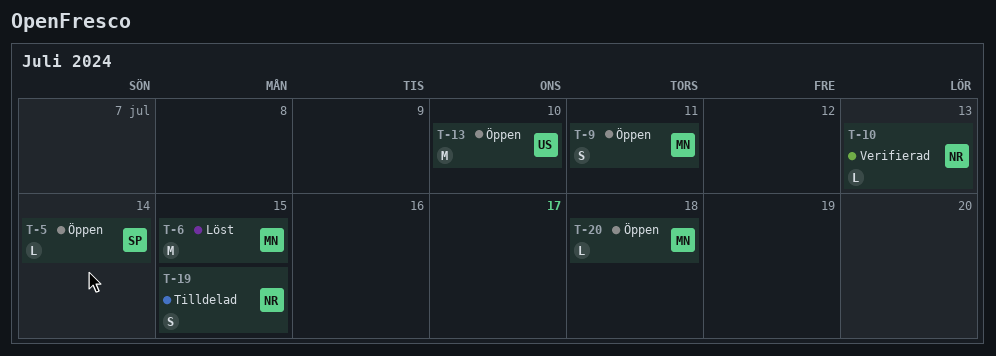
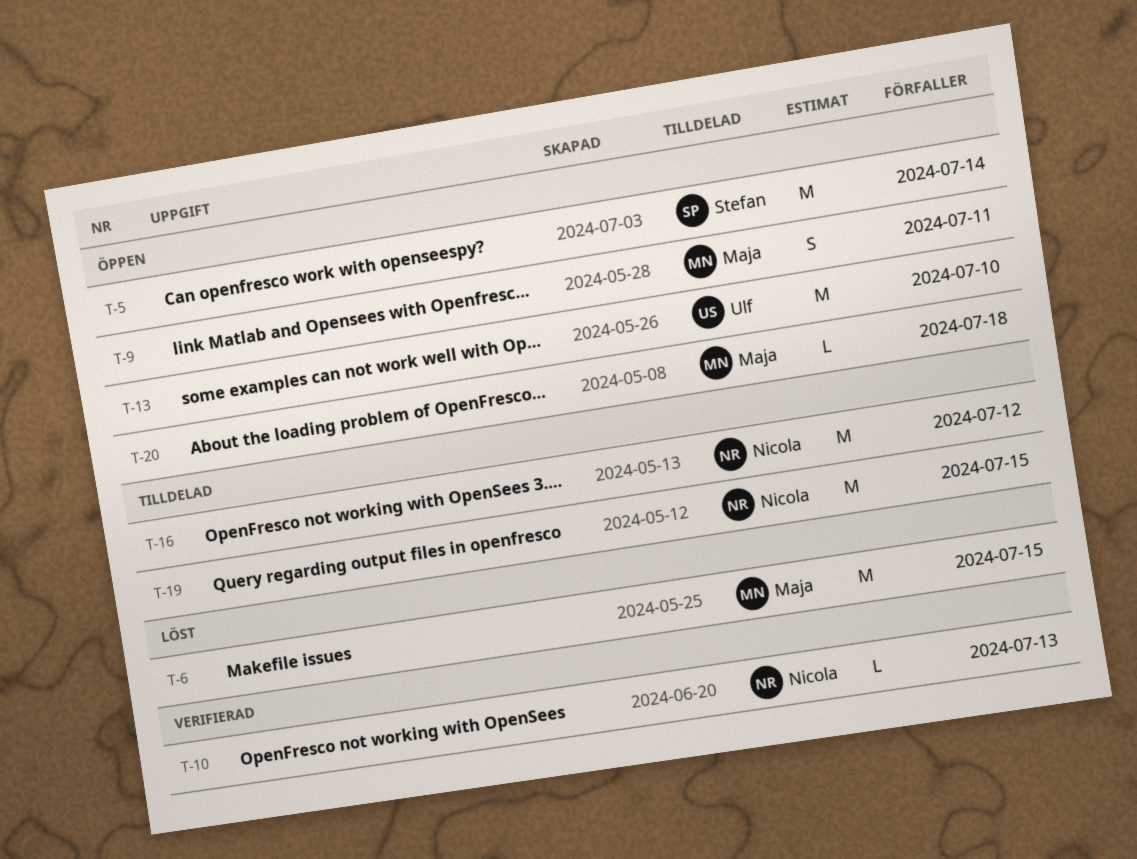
T-5, estimate: L -> M
T-16: none -> present
T-19, estimate: S -> M

